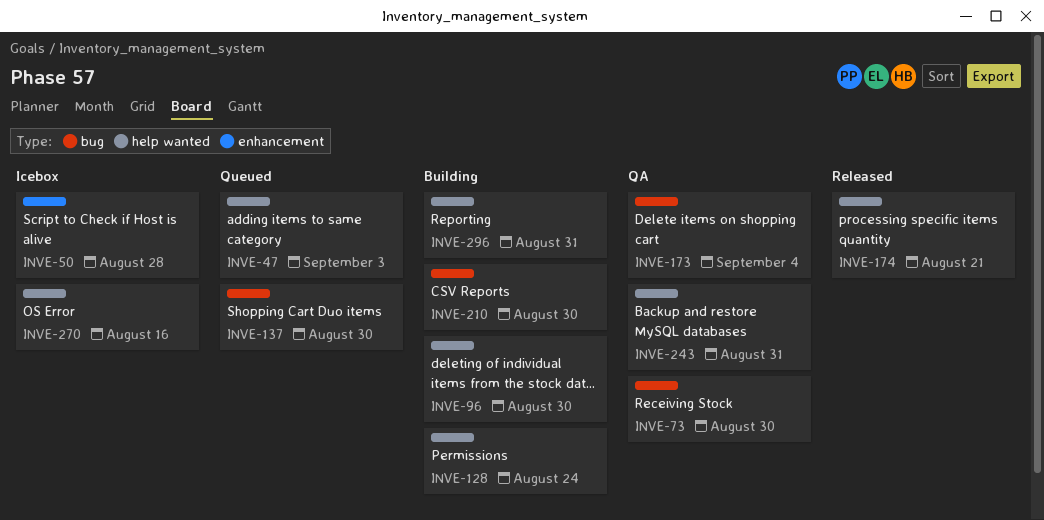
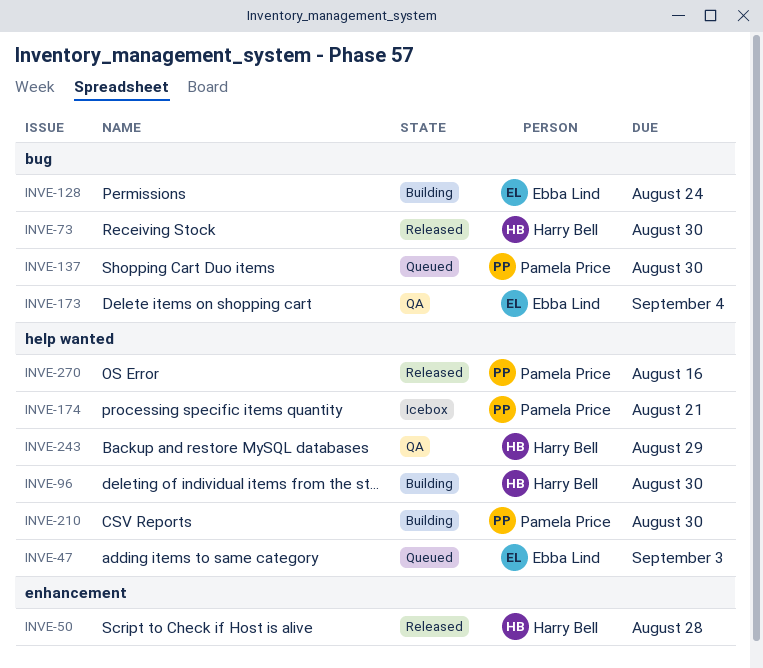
INVE-50, status: Icebox -> Released
INVE-73, status: QA -> Released
INVE-128, label: help wanted -> bug
INVE-174, status: Released -> Icebox
INVE-210, label: bug -> help wanted
INVE-243, due: Aug 31 -> Aug 29
INVE-270, status: Icebox -> Released
INVE-296: present -> none

